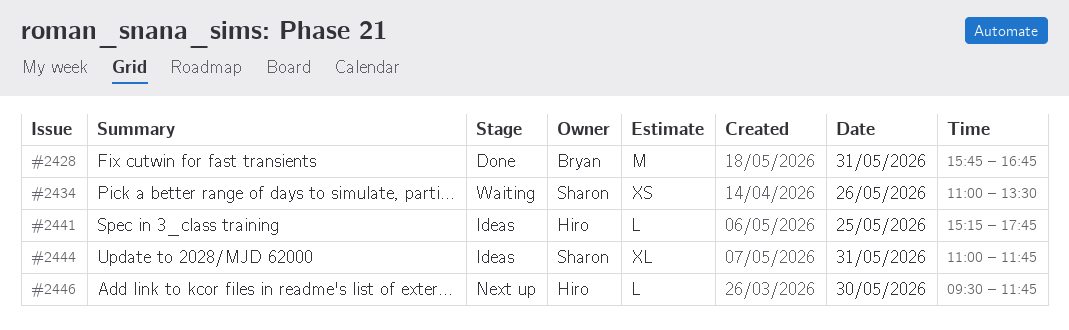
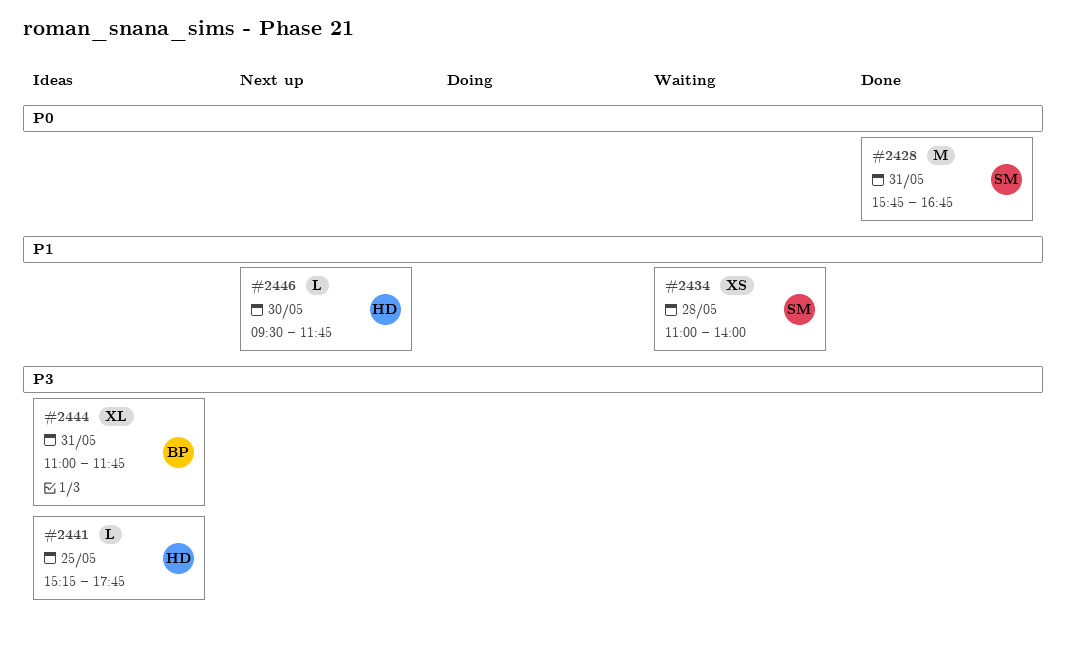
#2428, owner: Bryan -> Sharon
#2434, day: May 26 -> May 28
#2434, ends: 13:30 -> 14:00
#2444, owner: Sharon -> Bryan

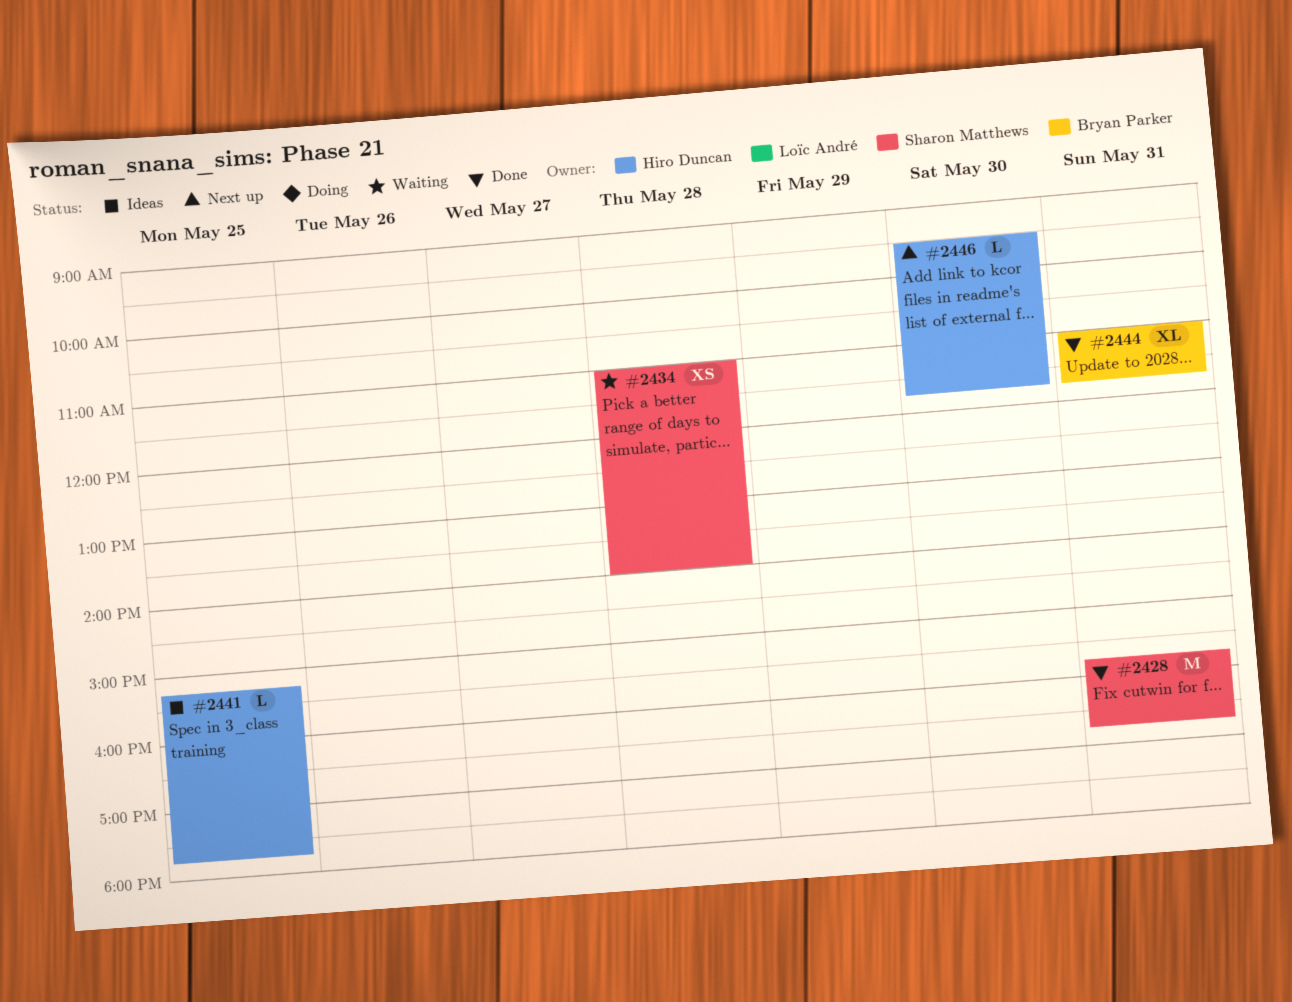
#2444, status: Ideas -> Done

